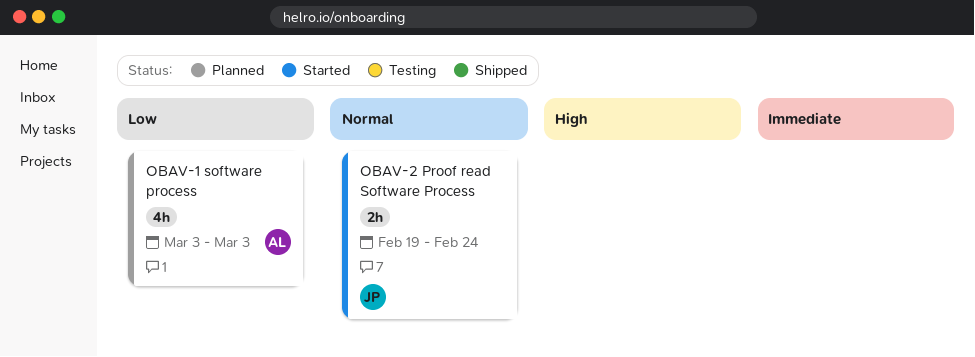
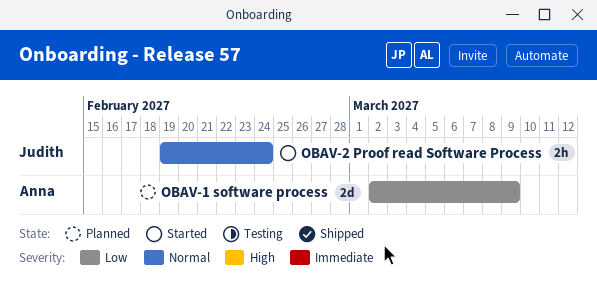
OBAV-1 software process, estimate: 4h -> 2d
OBAV-1 software process, start: Mar 3 -> Mar 2
OBAV-1 software process, due: Mar 3 -> Mar 9

